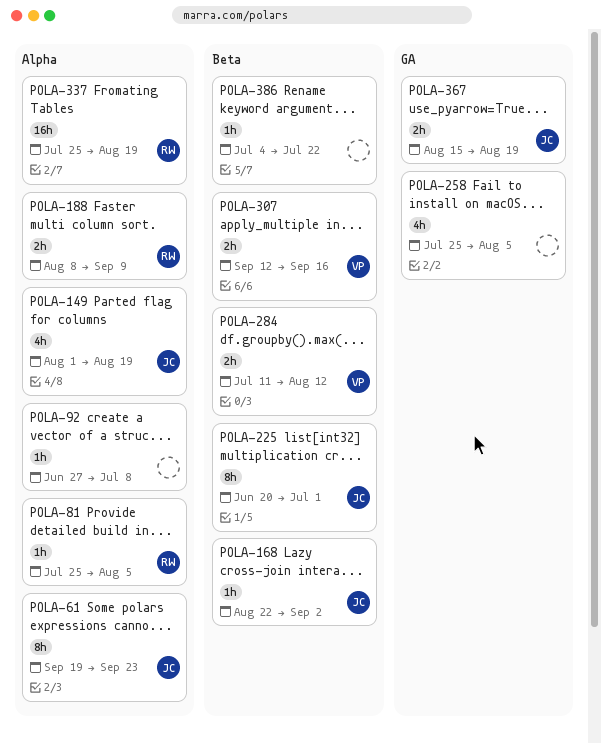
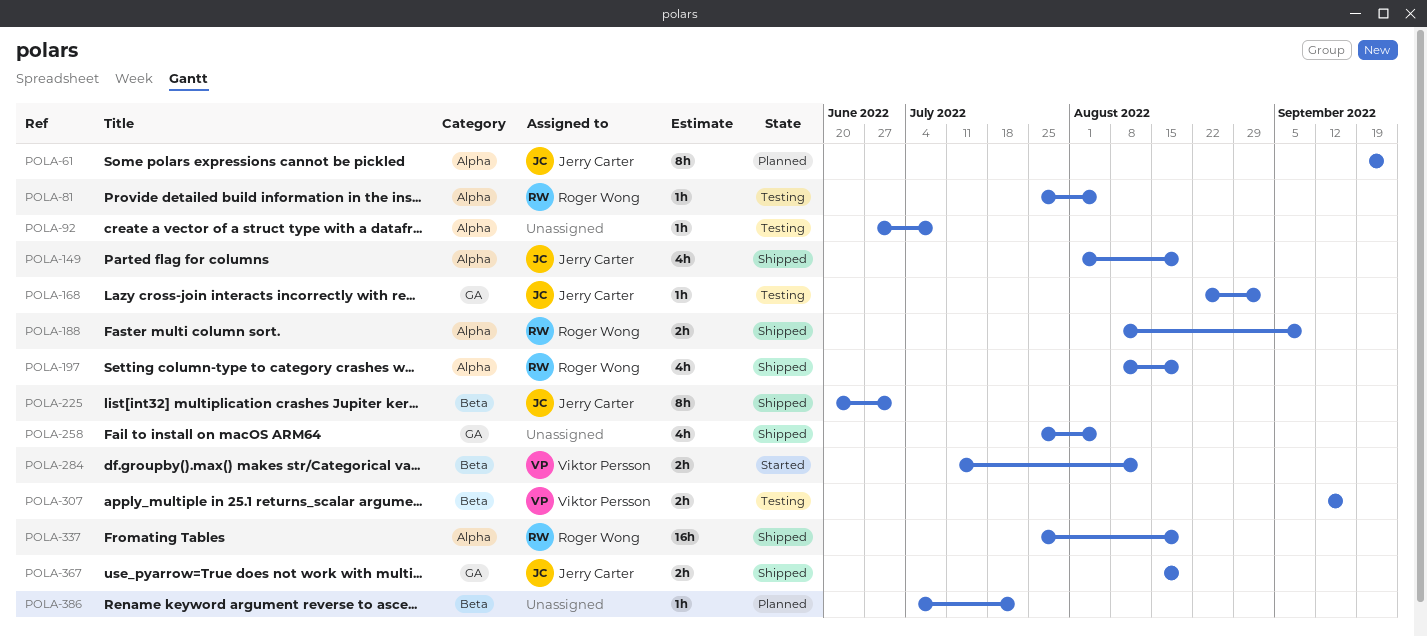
POLA-168, label: Beta -> GA
POLA-197: none -> present

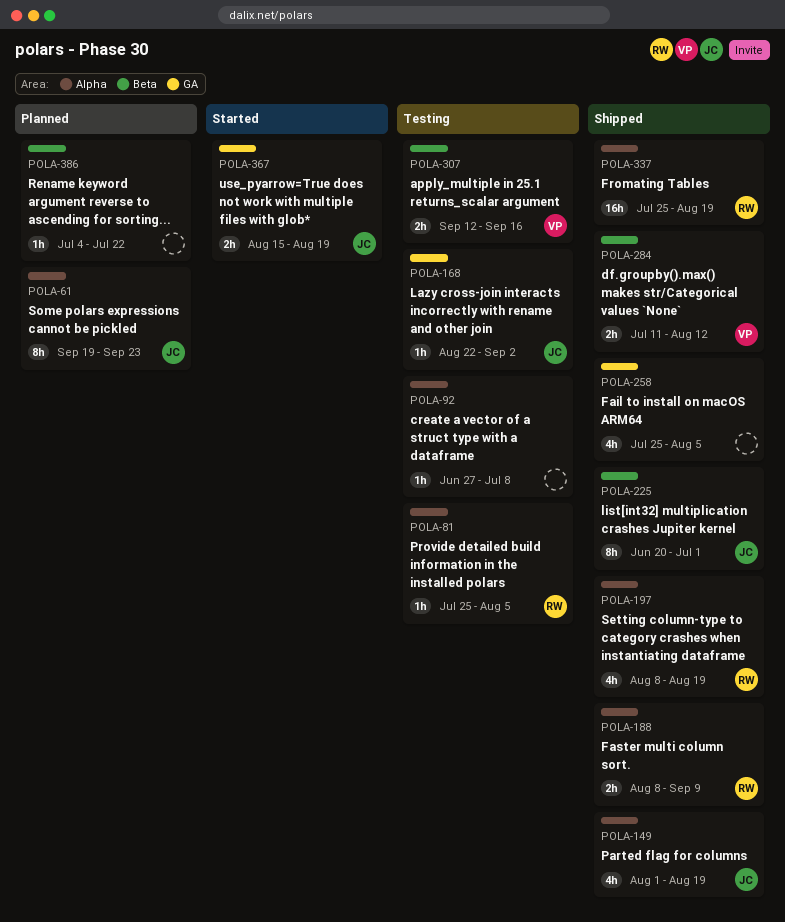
POLA-284, status: Started -> Shipped
POLA-367, status: Shipped -> Started

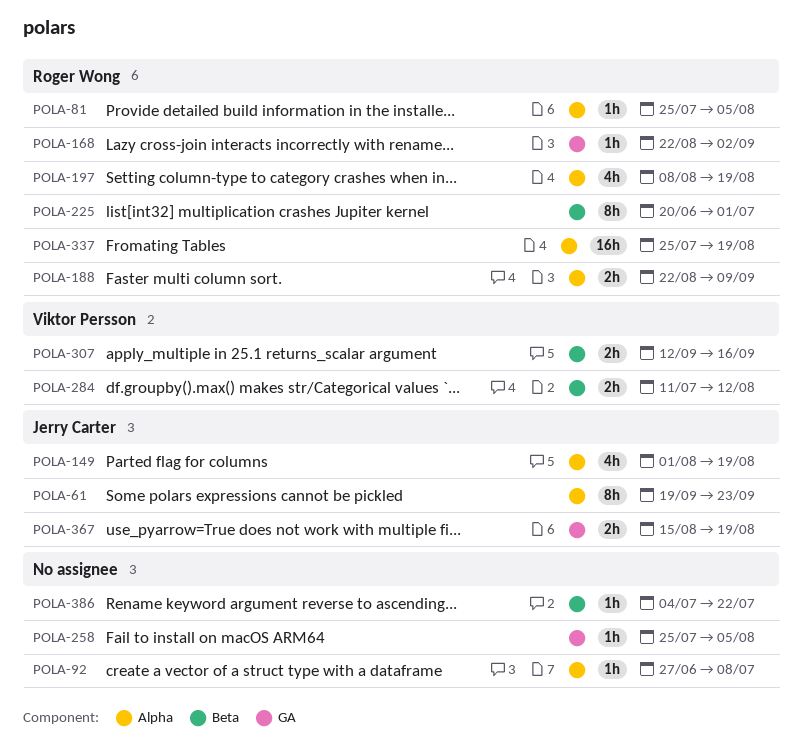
POLA-168, owner: Jerry Carter -> Roger Wong
POLA-188, start: Aug 8 -> Aug 22
POLA-225, owner: Jerry Carter -> Roger Wong
POLA-258, estimate: 4h -> 1h

